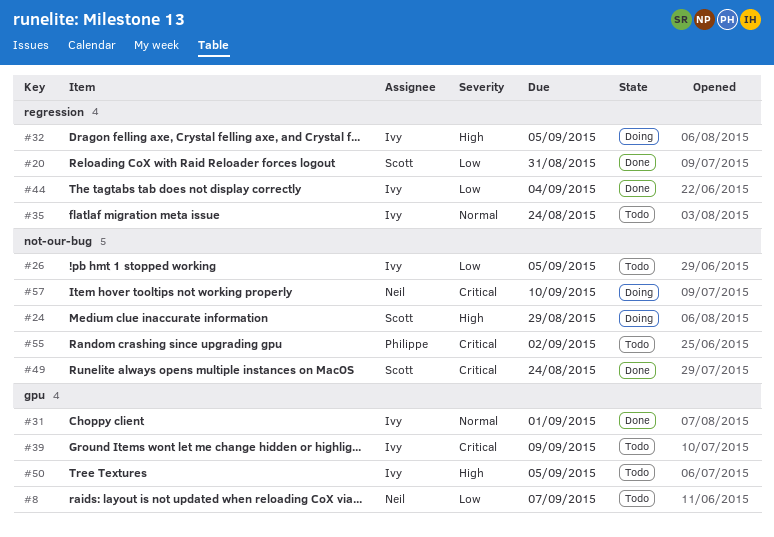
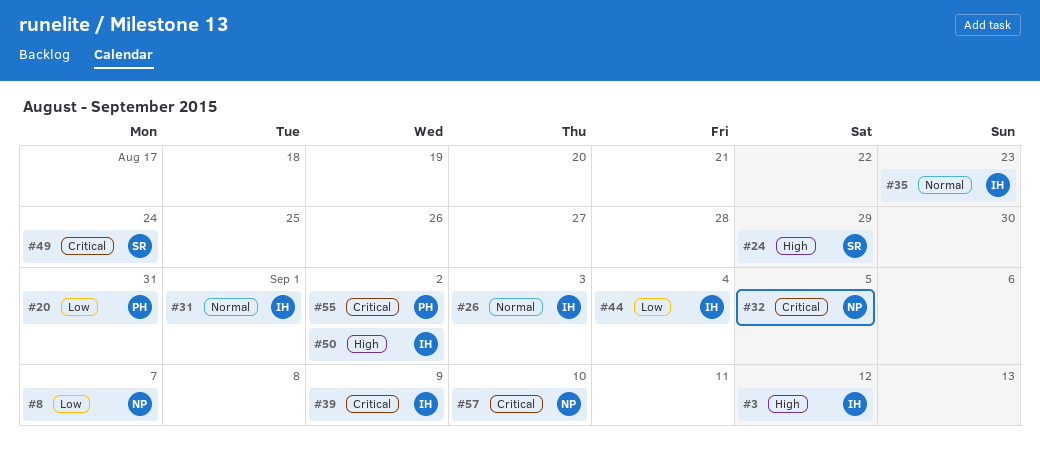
#3: none -> present
#20, owner: Scott -> Philippe
#26, priority: Low -> Normal
#26, due: Sep 5 -> Sep 3
#32, owner: Ivy -> Neil
#32, priority: High -> Critical
#35, due: Aug 24 -> Aug 23
#50, due: Sep 5 -> Sep 2

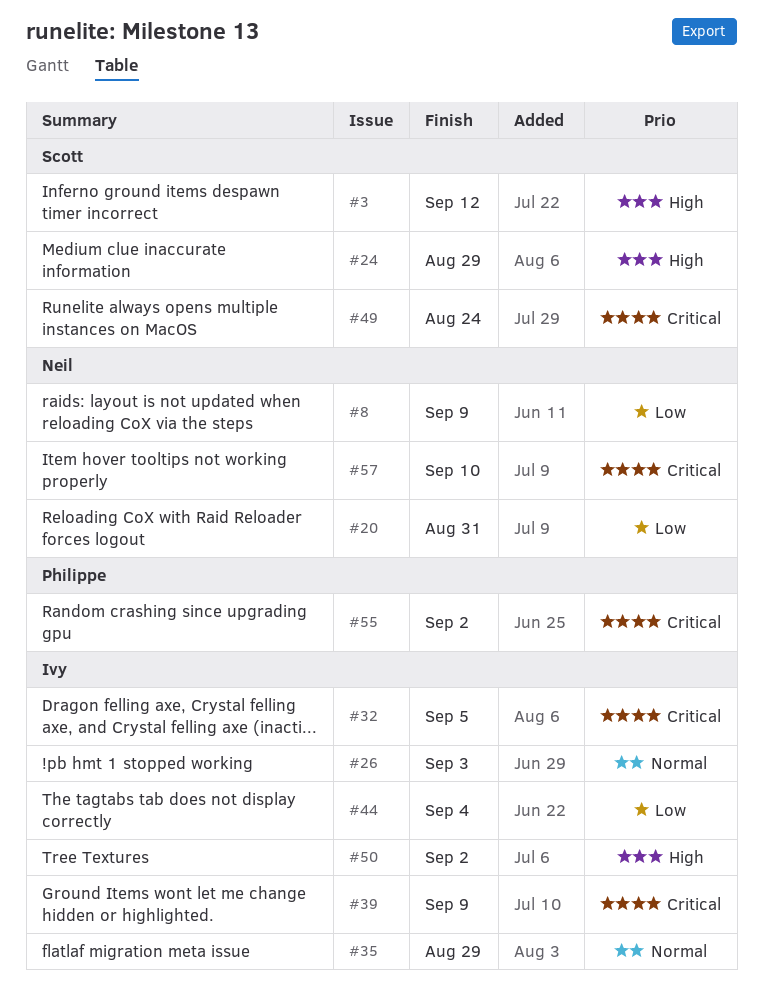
#3, owner: Ivy -> Scott
#8, due: Sep 7 -> Sep 9
#20, owner: Philippe -> Neil
#31: present -> none
#32, owner: Neil -> Ivy
#35, due: Aug 23 -> Aug 29

